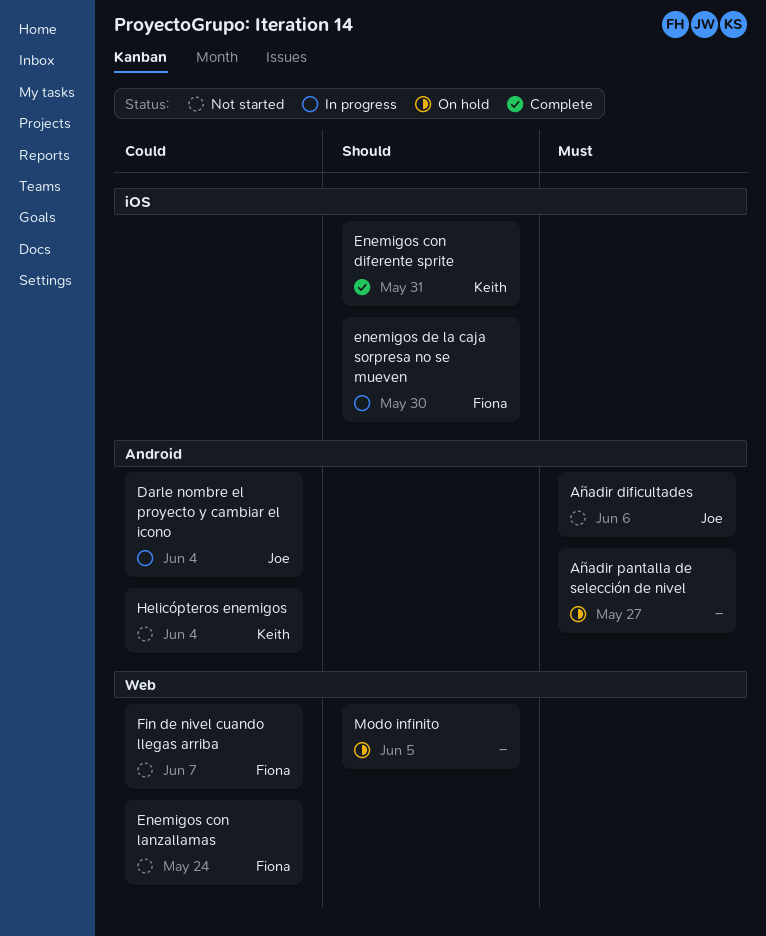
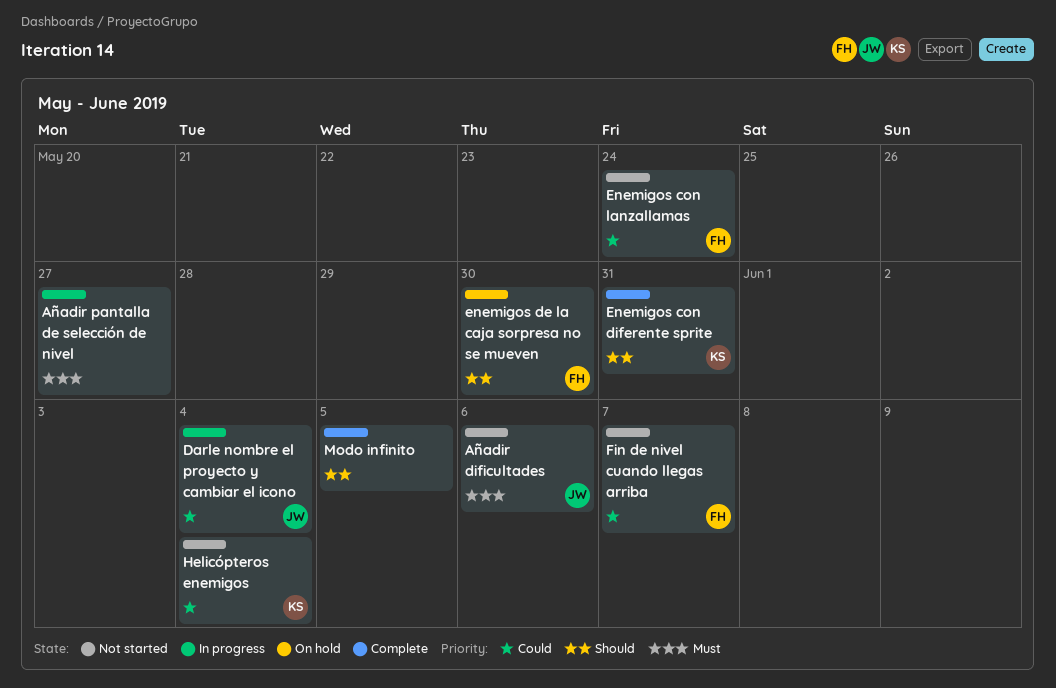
Añadir pantalla de selección de nivel, status: On hold -> In progress
enemigos de la caja sorpresa no se mueven, status: In progress -> On hold
Modo infinito, status: On hold -> Complete

